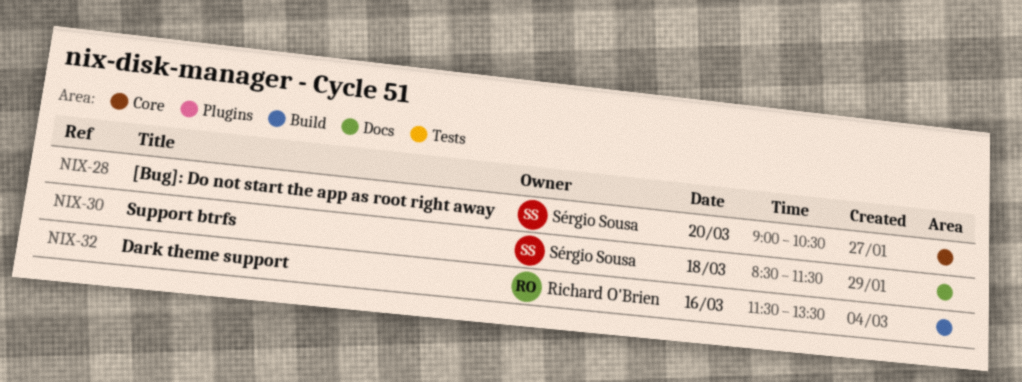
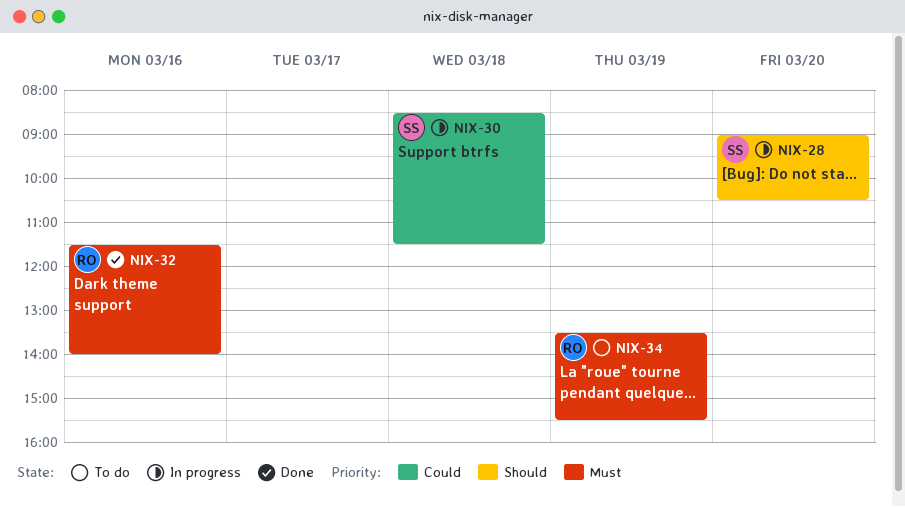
NIX-32, ends: 13:30 -> 14:00
NIX-34: none -> present

